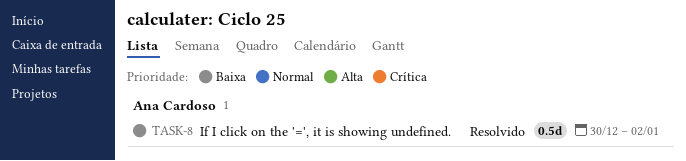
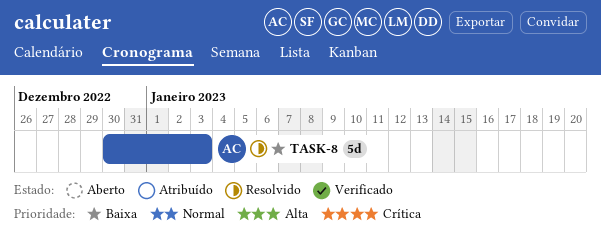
TASK-8, estimate: 0.5d -> 5d
TASK-8, due: Jan 2 -> Jan 3

